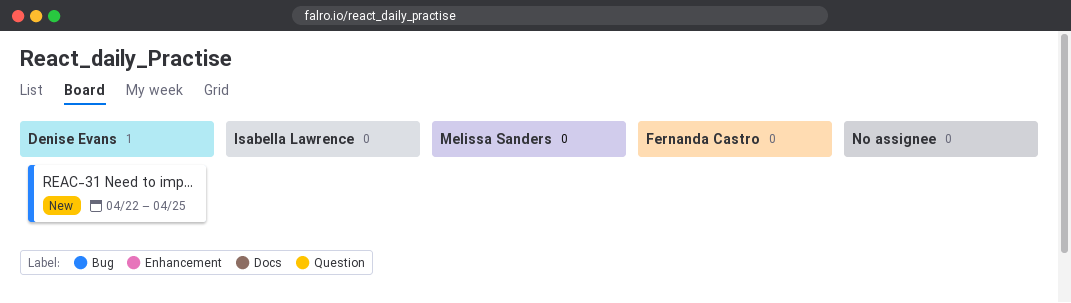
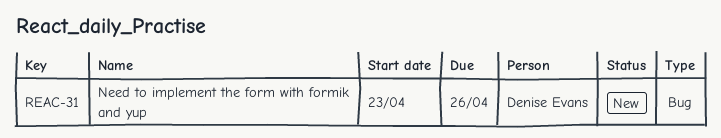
REAC-31, start: Apr 22 -> Apr 23
REAC-31, due: Apr 25 -> Apr 26

